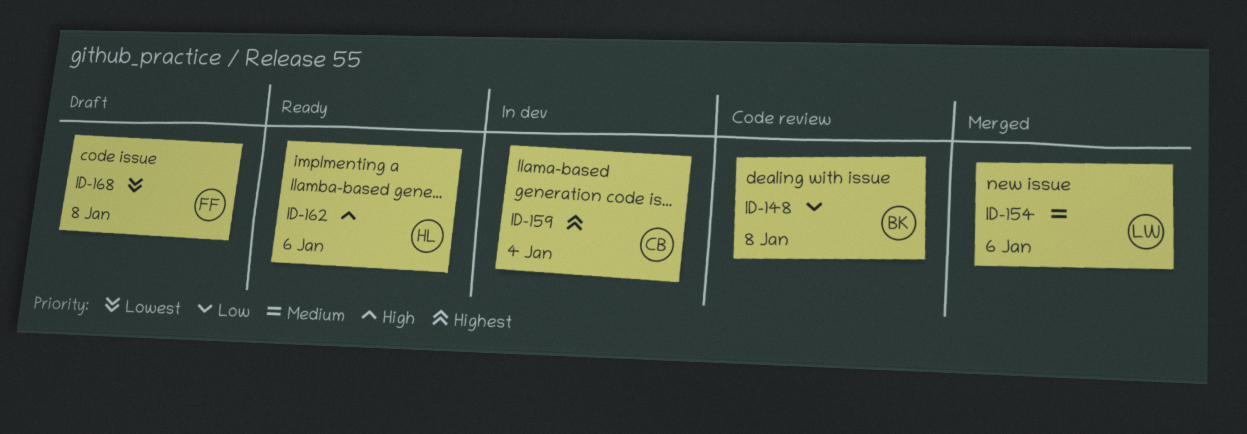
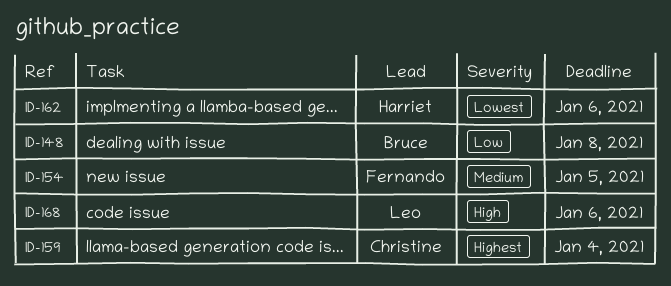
ID-154, owner: Leo -> Fernando
ID-154, due: Jan 6 -> Jan 5
ID-162, priority: High -> Lowest
ID-168, owner: Fernando -> Leo
ID-168, priority: Lowest -> High
ID-168, due: Jan 8 -> Jan 6

